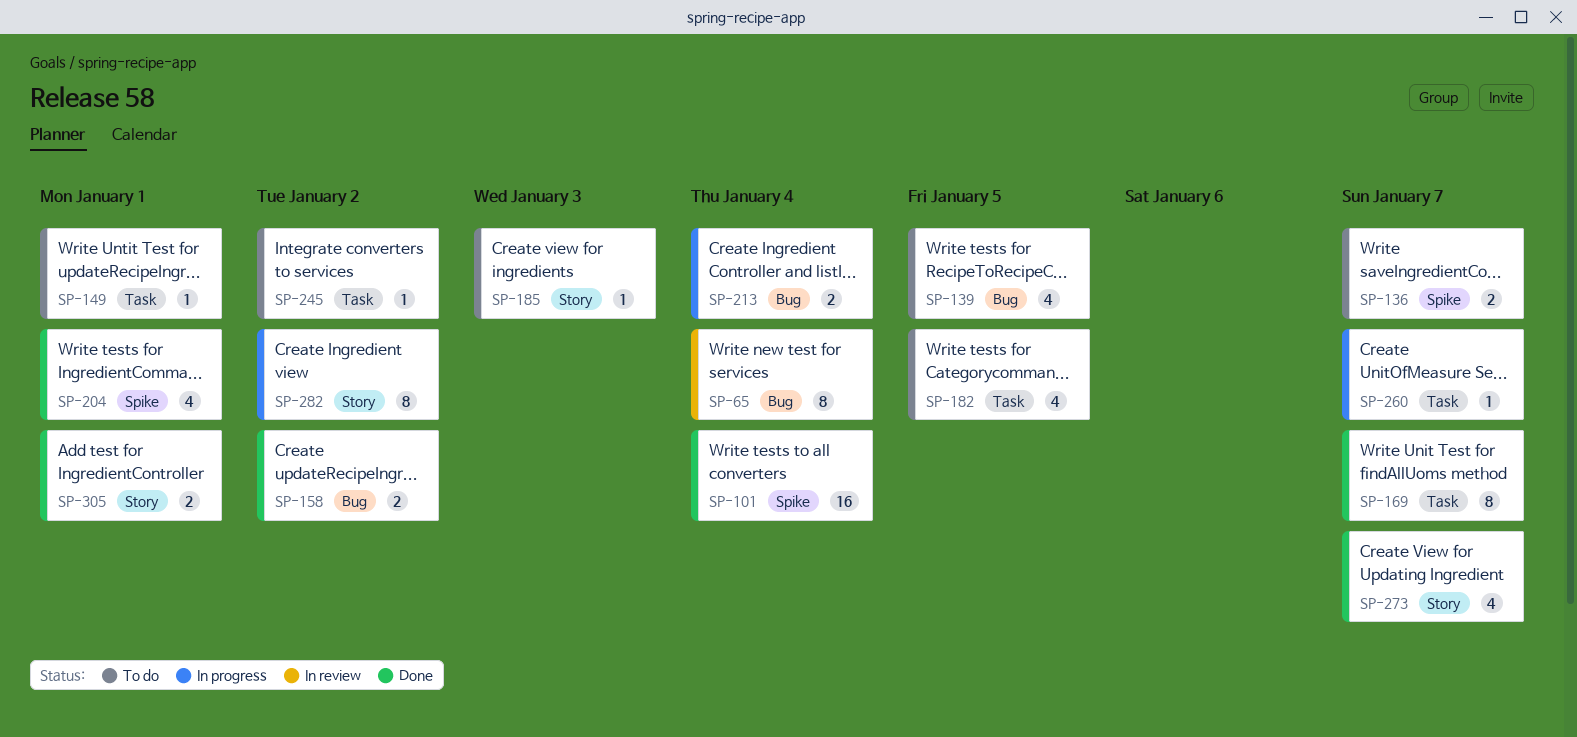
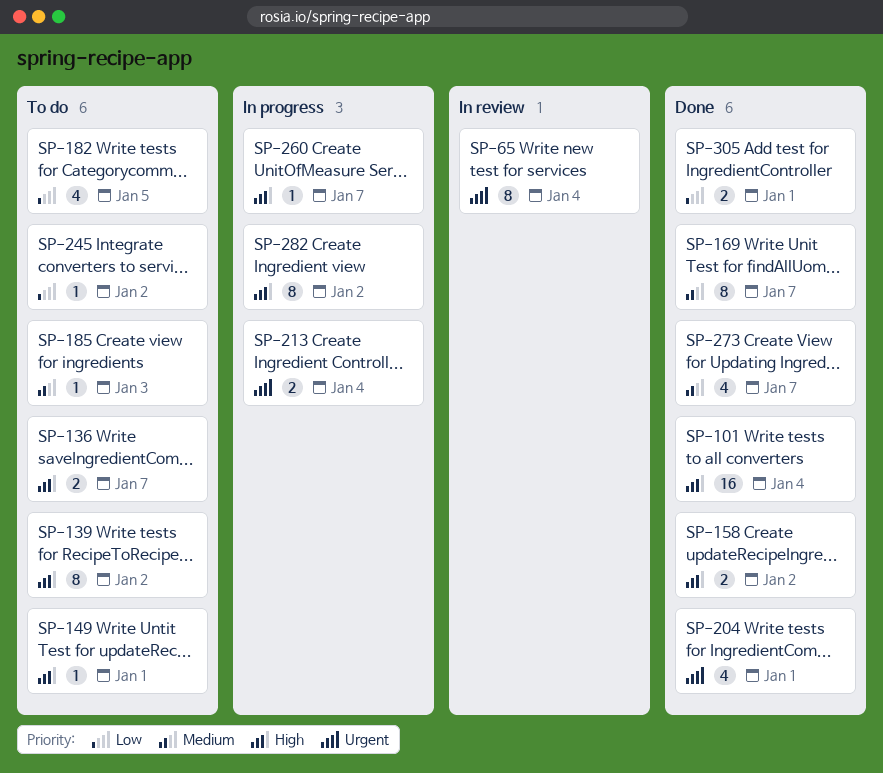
SP-139, estimate: 4 -> 8
SP-139, due: Jan 5 -> Jan 2

